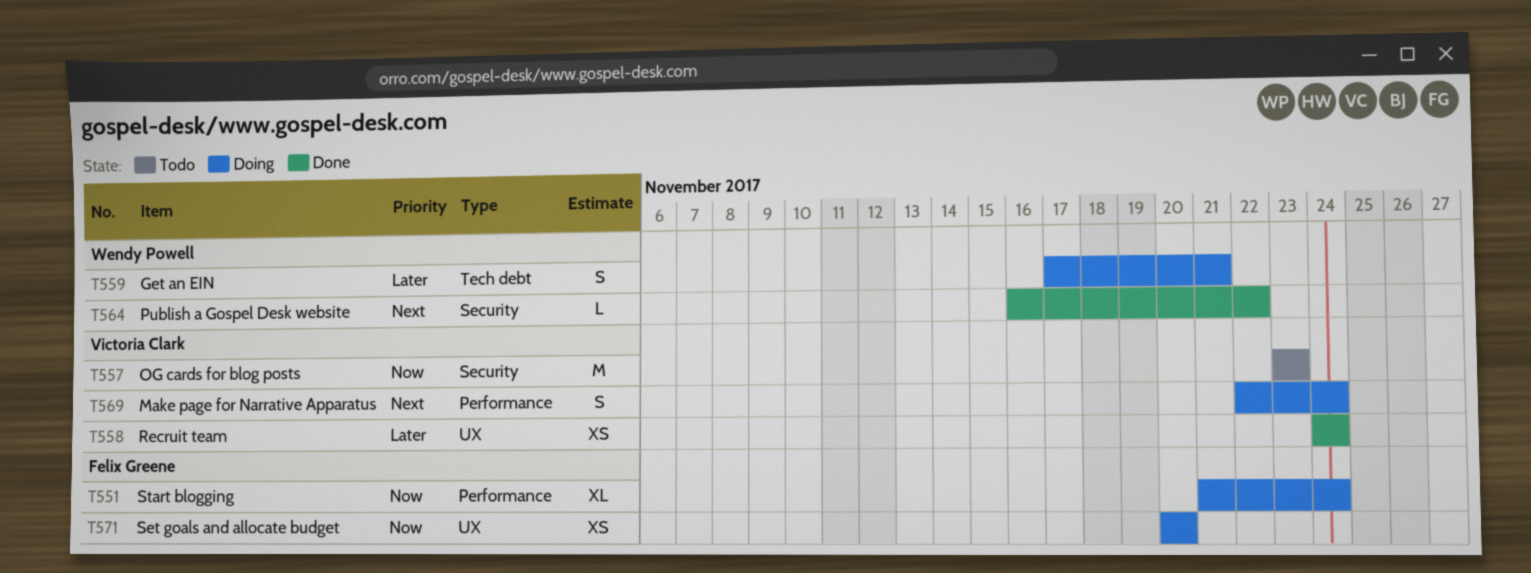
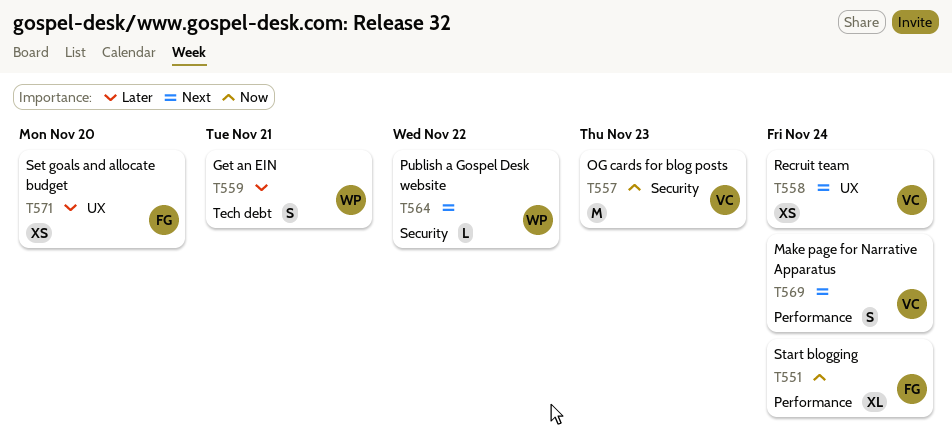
T558, priority: Later -> Next
T571, priority: Now -> Later

